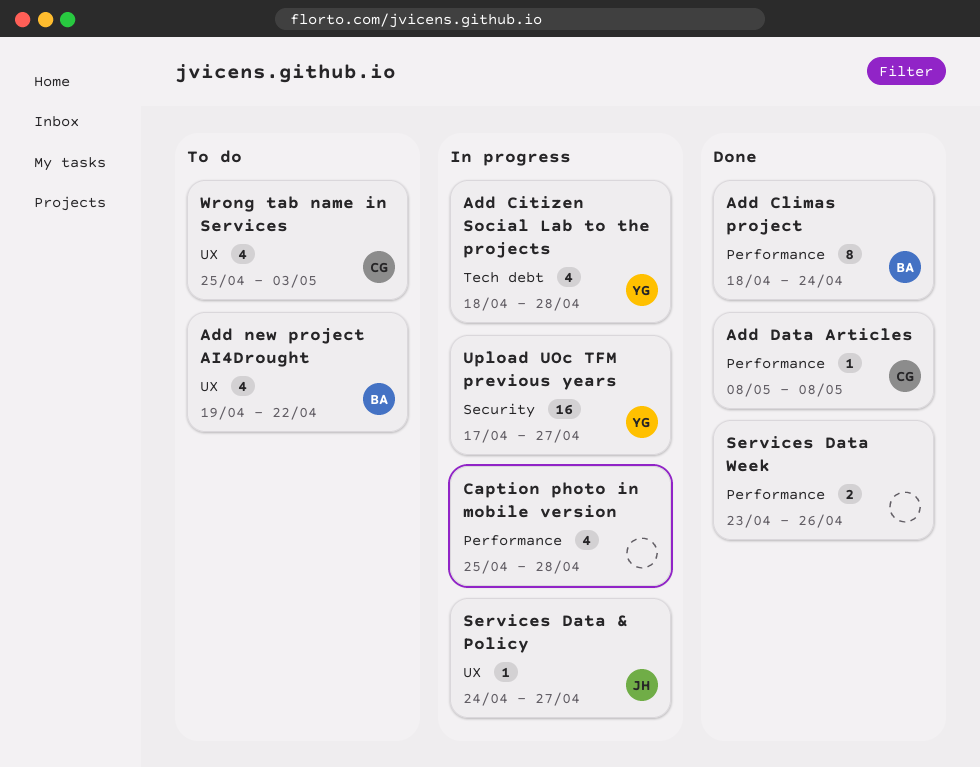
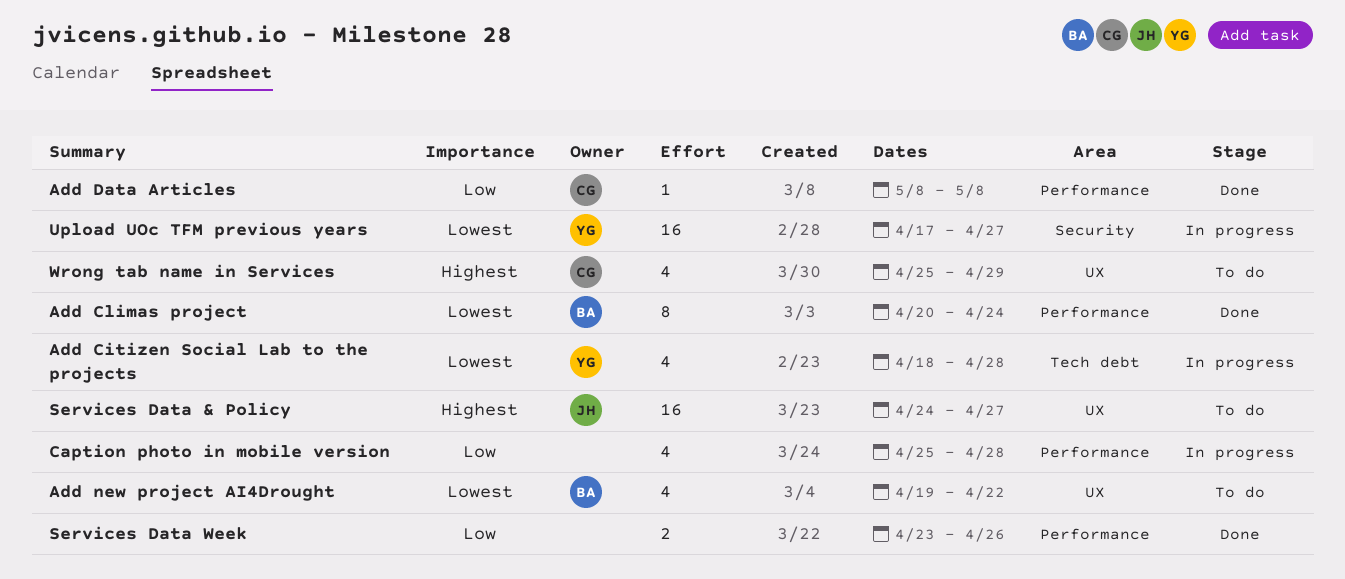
Add Climas project, start: Apr 18 -> Apr 20
Services Data & Policy, status: In progress -> To do
Services Data & Policy, estimate: 1 -> 16
Wrong tab name in Services, due: May 3 -> Apr 29

